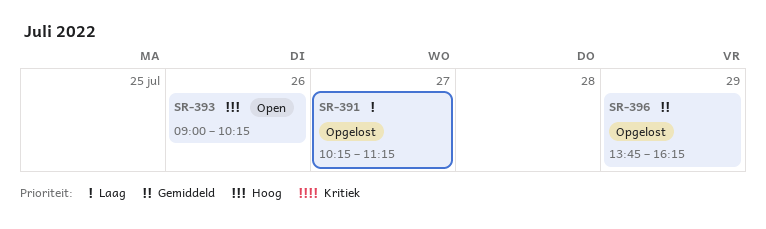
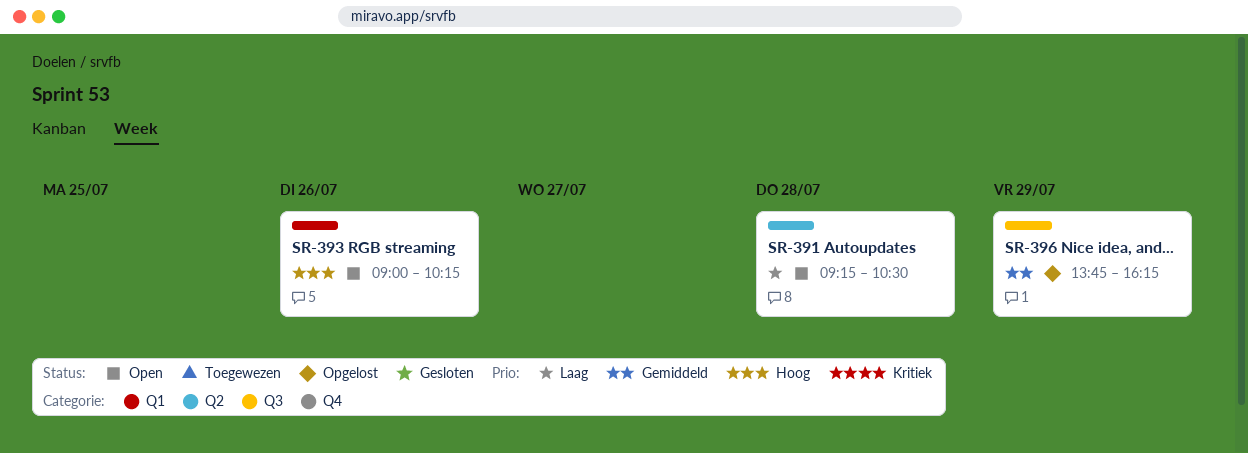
SR-391, status: Opgelost -> Open
SR-391, day: Jul 27 -> Jul 28
SR-391, begins: 10:15 -> 09:15
SR-391, ends: 11:15 -> 10:30

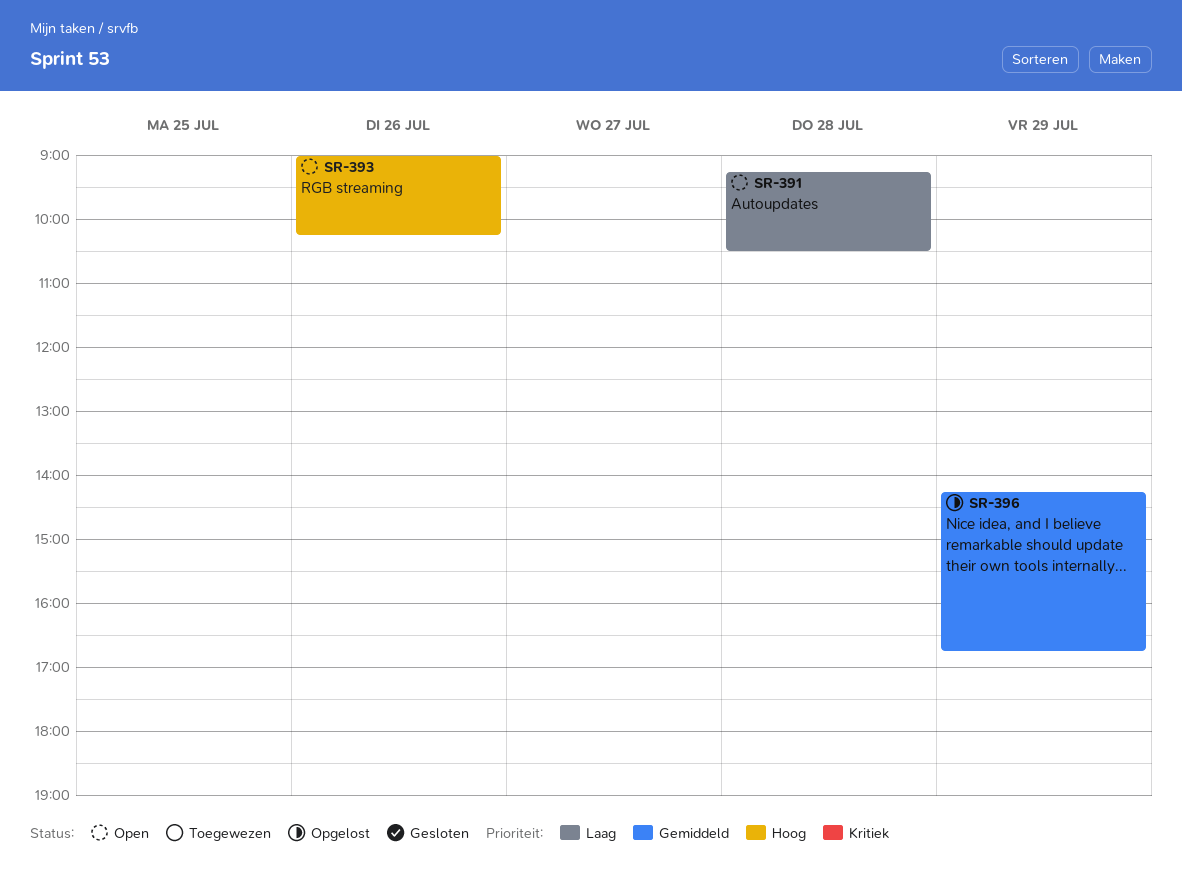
SR-396, begins: 13:45 -> 14:15
SR-396, ends: 16:15 -> 16:45

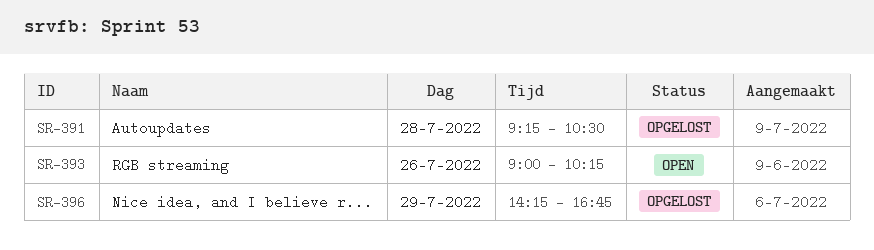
SR-391, status: Open -> Opgelost

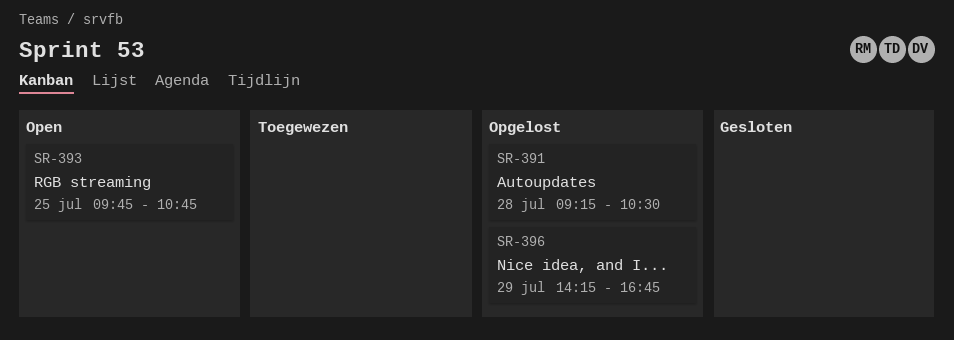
SR-393, day: Jul 26 -> Jul 25
SR-393, begins: 09:00 -> 09:45
SR-393, ends: 10:15 -> 10:45

